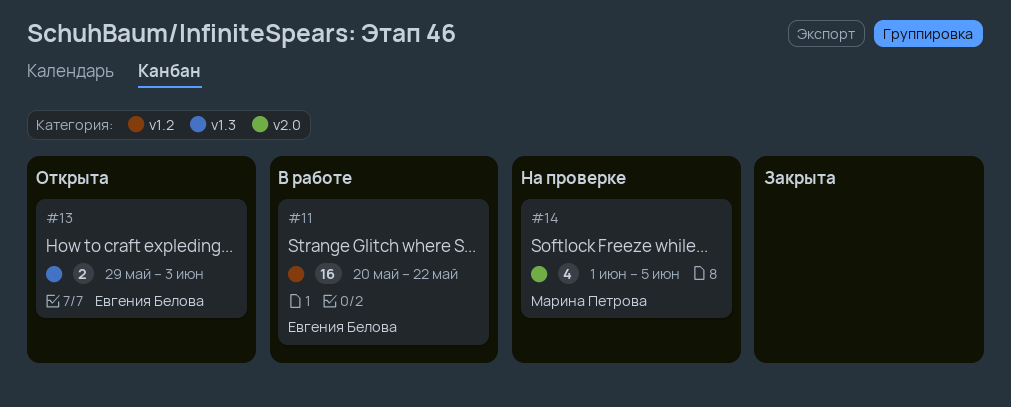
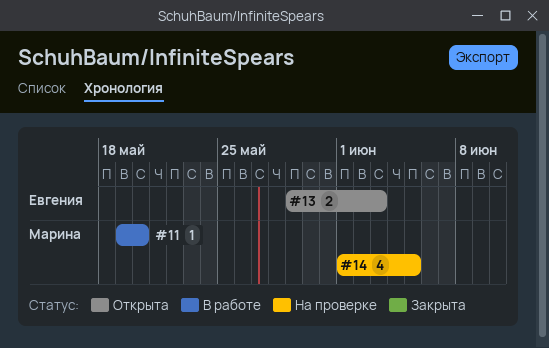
#11, owner: Евгения Белова -> Марина Петрова
#11, estimate: 16 -> 1
#11, start: May 20 -> May 19
#11, due: May 22 -> May 20

